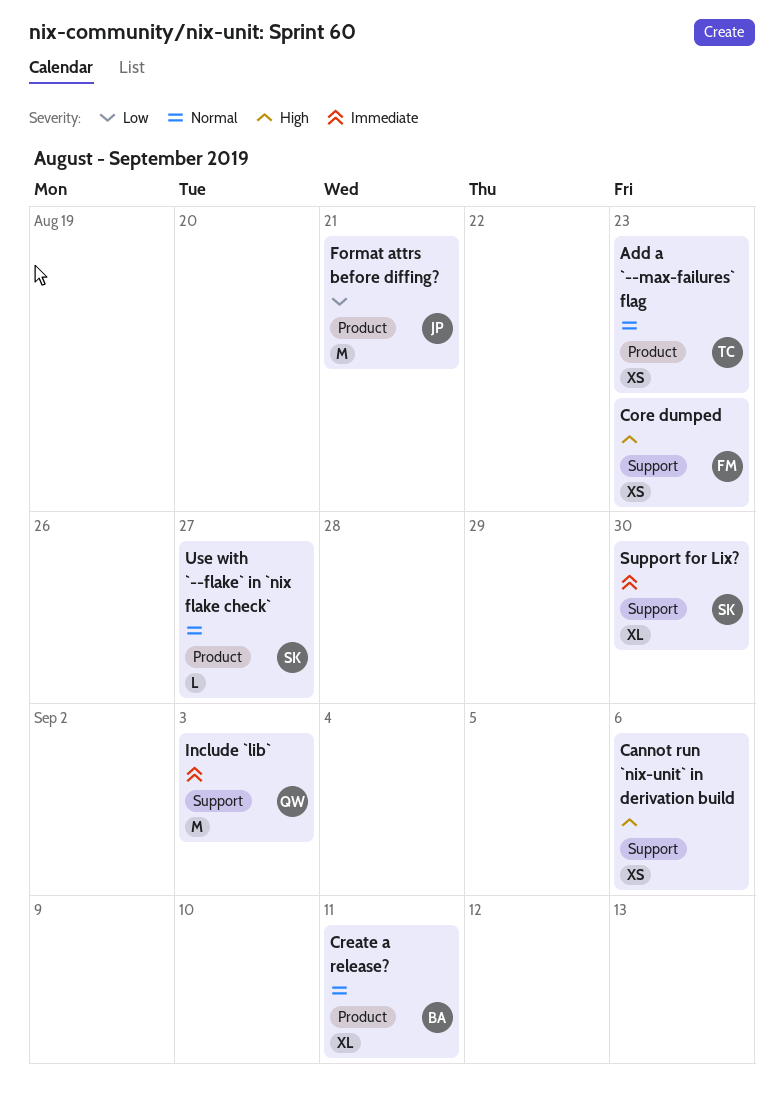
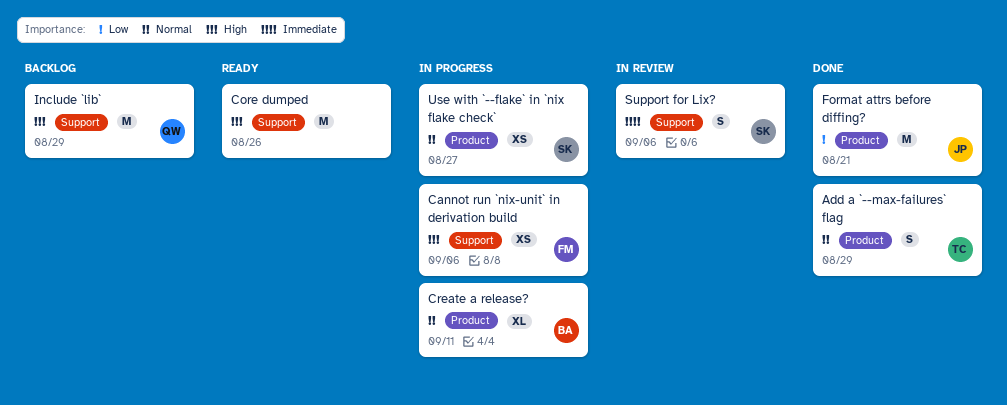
Add a `--max-failures` flag, estimate: XS -> S
Add a `--max-failures` flag, due: Aug 23 -> Aug 29
Cannot run `nix-unit` in derivation build, owner: none -> FM
Core dumped, owner: FM -> none
Core dumped, estimate: XS -> M
Core dumped, due: Aug 23 -> Aug 26
Include `lib`, priority: Immediate -> High
Include `lib`, due: Sep 3 -> Aug 29
Support for Lix?, estimate: XL -> S
Support for Lix?, due: Aug 30 -> Sep 6
Use with `--flake` in `nix flake check`, estimate: L -> XS

